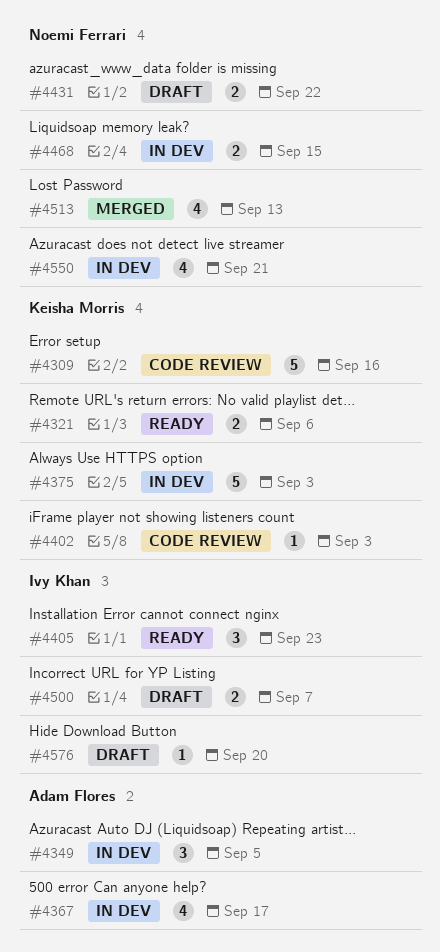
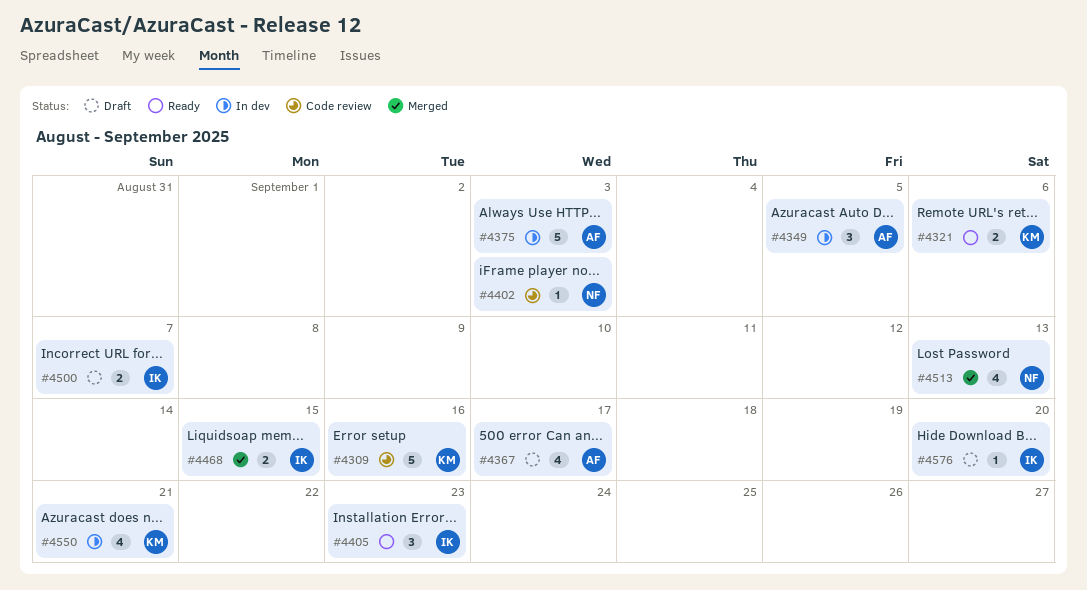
#4367, status: In dev -> Draft
#4375, owner: Keisha Morris -> Adam Flores
#4402, owner: Keisha Morris -> Noemi Ferrari
#4431: present -> none
#4468, status: In dev -> Merged
#4468, owner: Noemi Ferrari -> Ivy Khan
#4550, owner: Noemi Ferrari -> Keisha Morris

